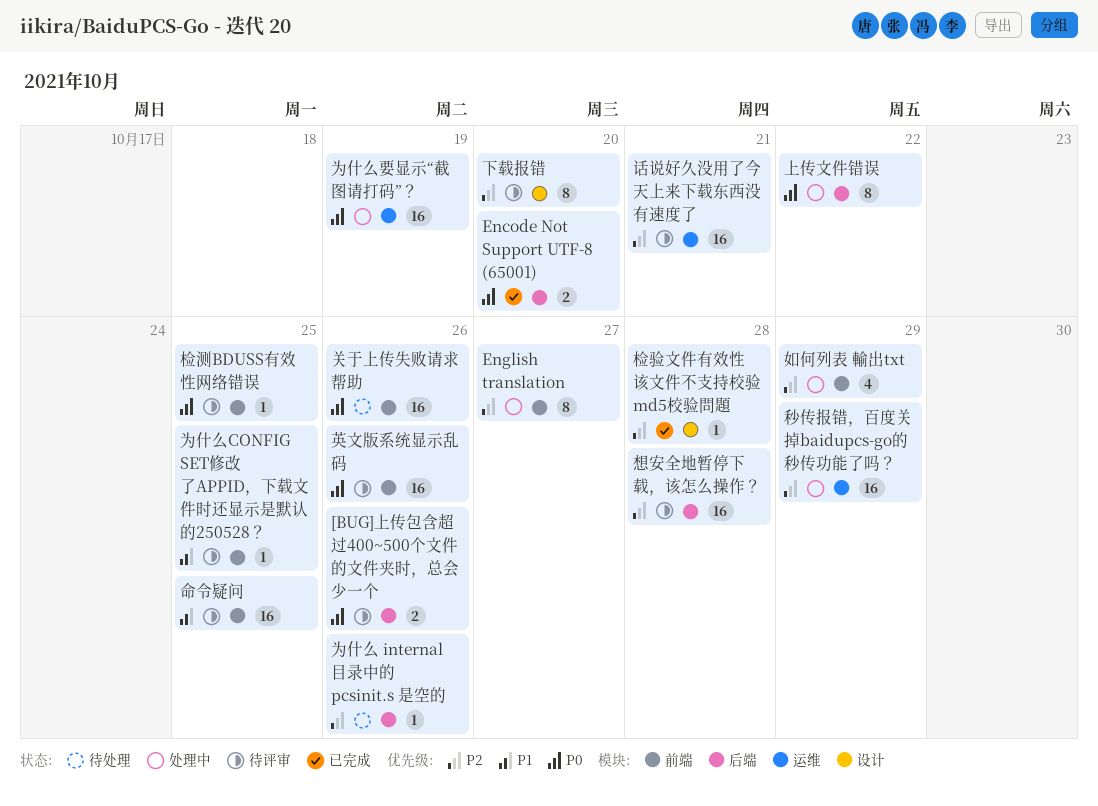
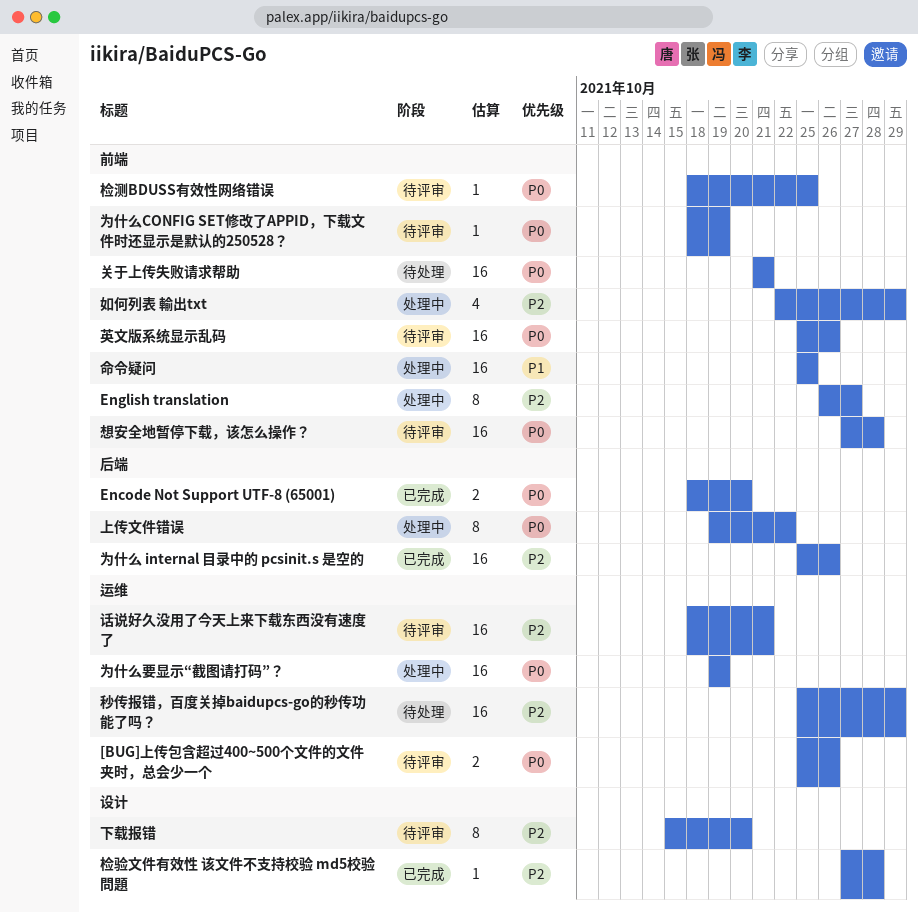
[BUG]上传包含超过400~500个文件的文件夹时，总会少一个, label: 后端 -> 运维
为什么 internal 目录中的 pcsinit.s 是空的, status: 待处理 -> 已完成
为什么 internal 目录中的 pcsinit.s 是空的, estimate: 1 -> 16
为什么CONFIG SET修改了APPID，下载文件时还显示是默认的250528？, priority: P1 -> P0
为什么CONFIG SET修改了APPID，下载文件时还显示是默认的250528？, due: Oct 25 -> Oct 19
关于上传失败请求帮助, due: Oct 26 -> Oct 21
命令疑问, status: 待评审 -> 处理中
想安全地暂停下载，该怎么操作？, priority: P2 -> P0
想安全地暂停下载，该怎么操作？, label: 后端 -> 前端
秒传报错，百度关掉baidupcs-go的秒传功能了吗？, status: 处理中 -> 待处理

